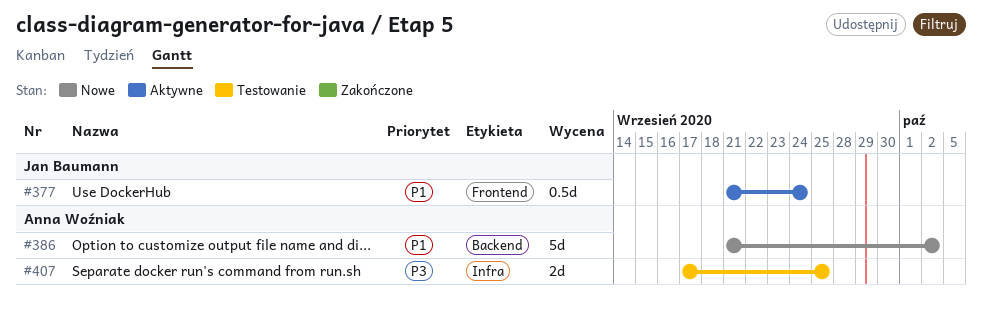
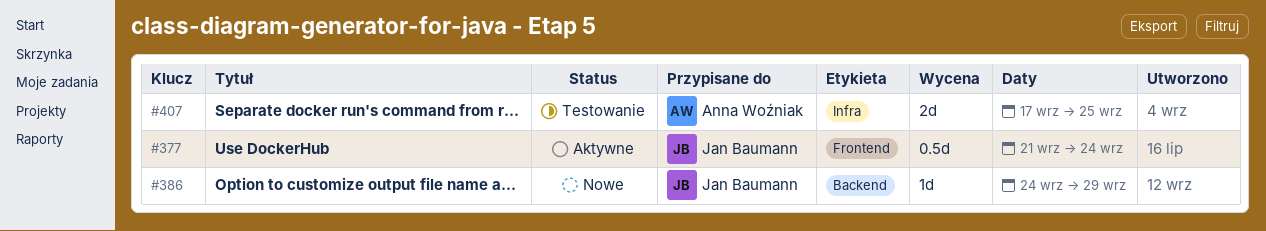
#386, owner: Anna Woźniak -> Jan Baumann
#386, estimate: 5d -> 1d
#386, start: Sep 21 -> Sep 24
#386, due: Oct 2 -> Sep 29

